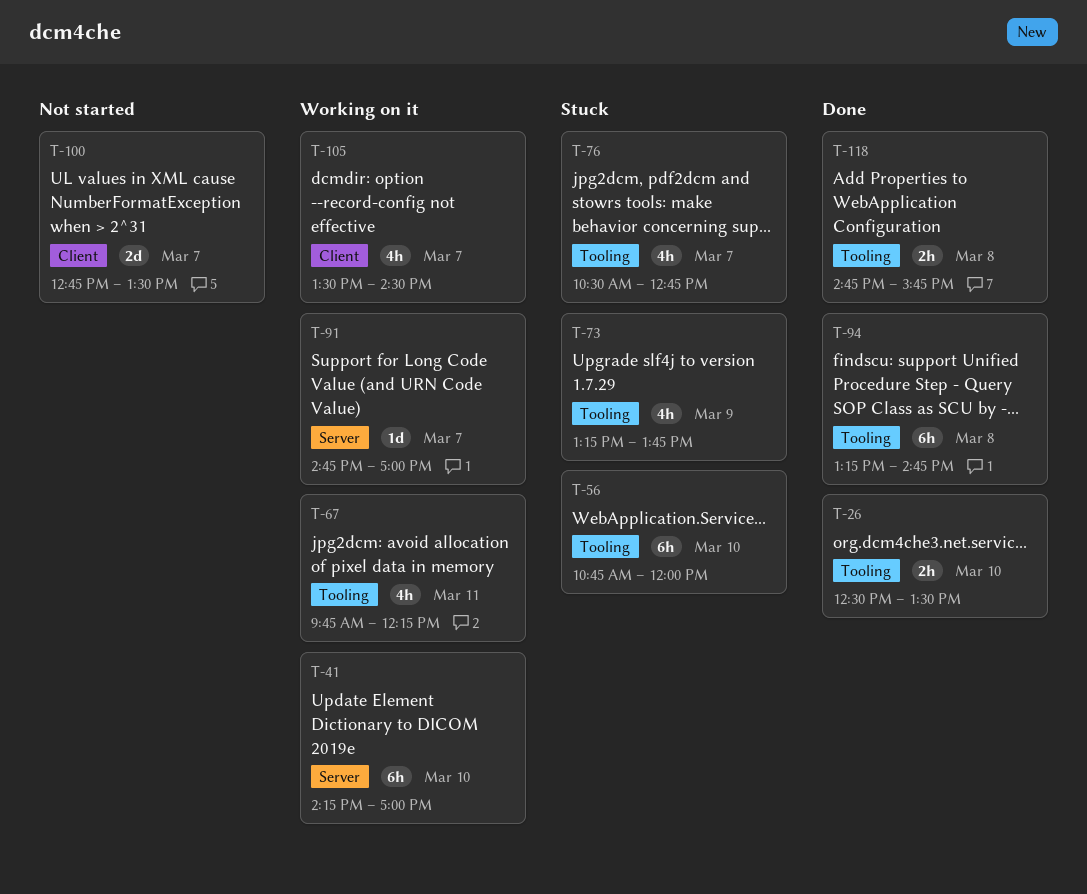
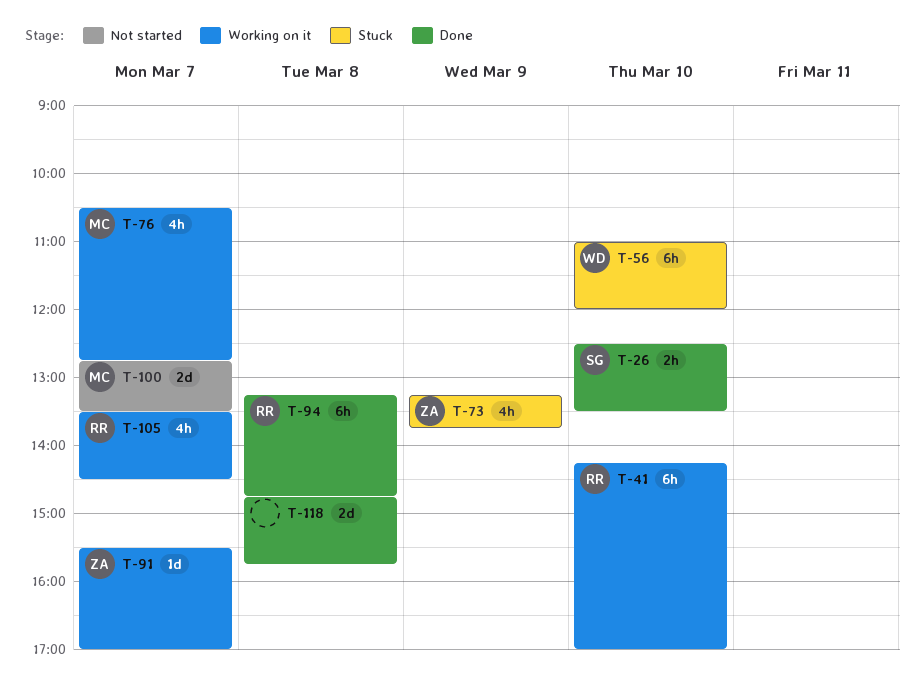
T-56, begins: 10:45 -> 11:00
T-67: present -> none
T-76, status: Stuck -> Working on it
T-91, begins: 14:45 -> 15:30
T-118, estimate: 2h -> 2d

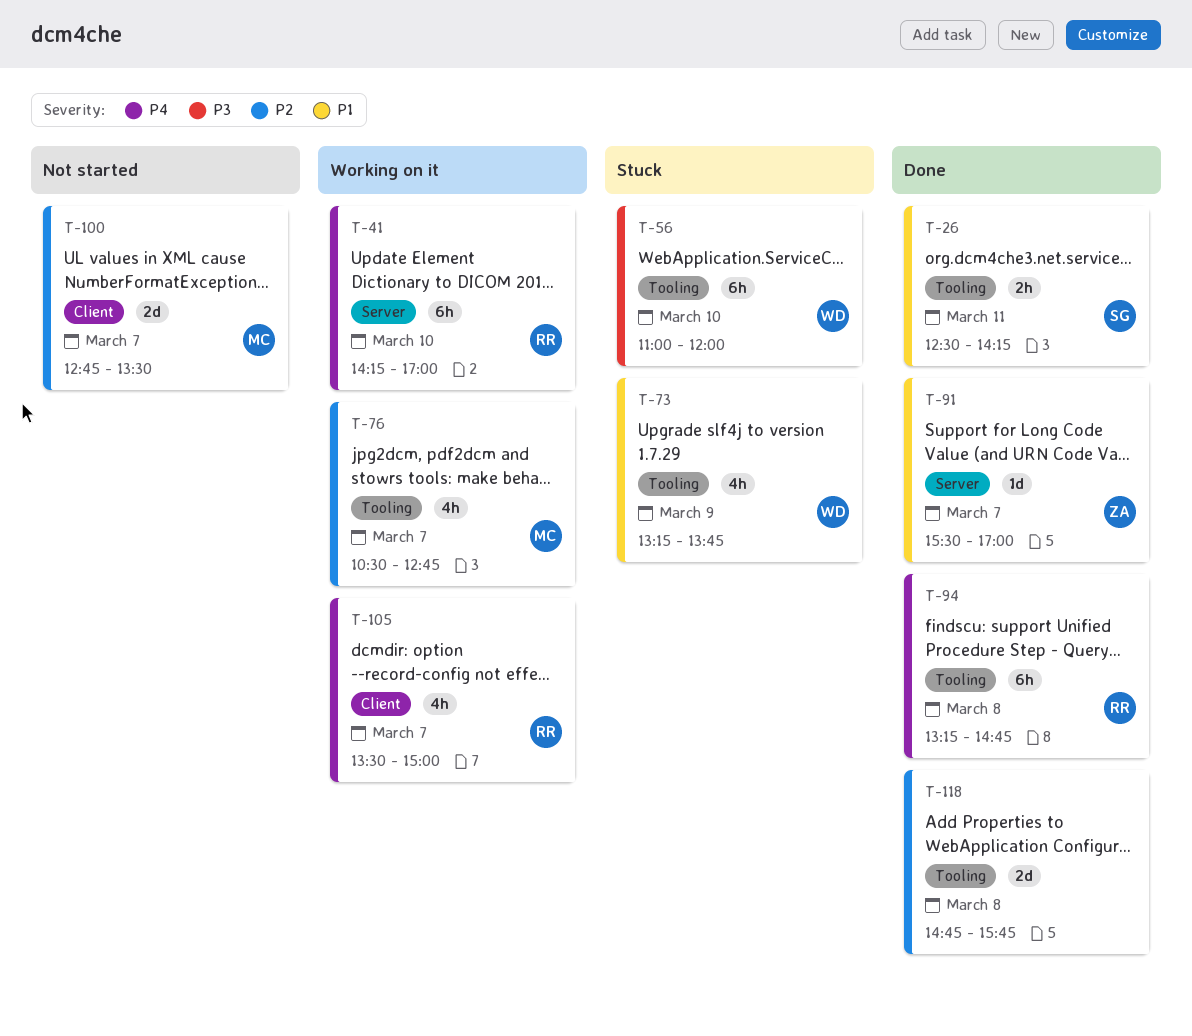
T-26, day: Mar 10 -> Mar 11
T-26, ends: 13:30 -> 14:15
T-73, owner: ZA -> WD
T-91, status: Working on it -> Done
T-105, ends: 14:30 -> 15:00

